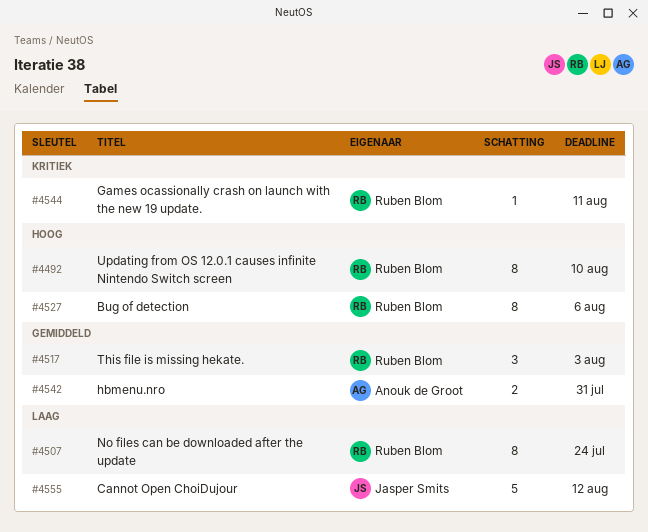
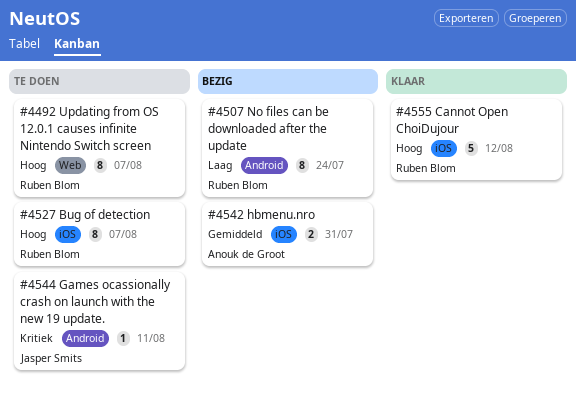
#4492, due: Aug 10 -> Aug 7
#4517: present -> none
#4527, due: Aug 6 -> Aug 7
#4544, owner: Ruben Blom -> Jasper Smits
#4555, owner: Jasper Smits -> Ruben Blom
#4555, priority: Laag -> Hoog

